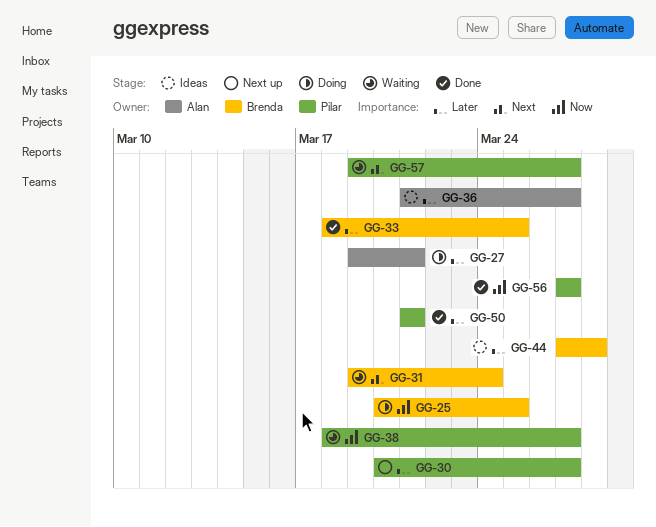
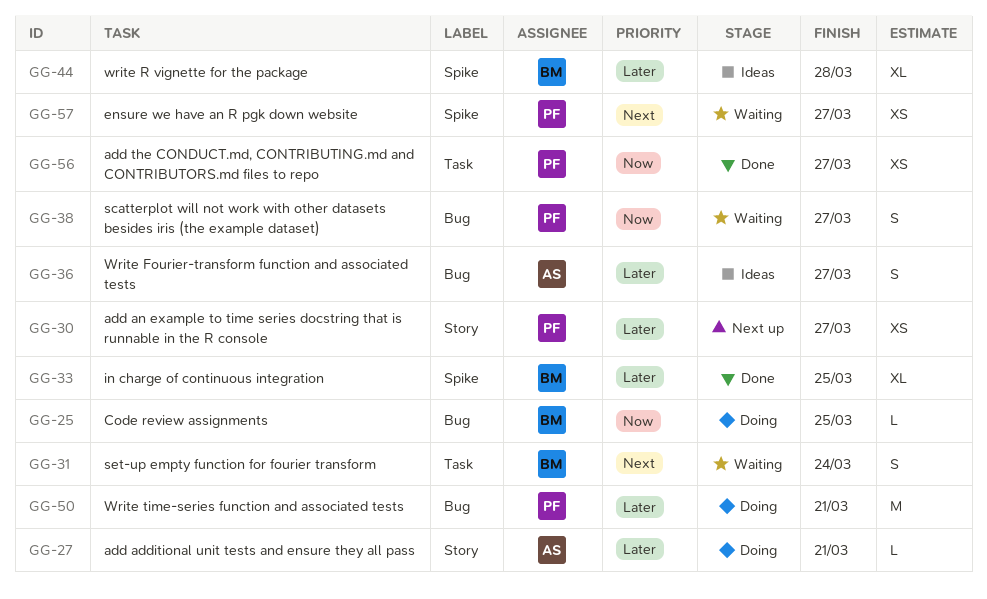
GG-50, status: Done -> Doing

